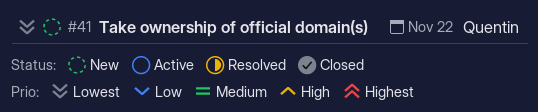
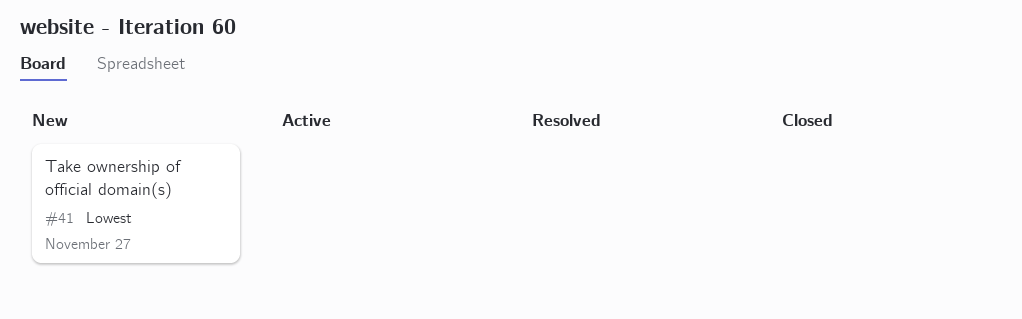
#41, due: Nov 22 -> Nov 27

